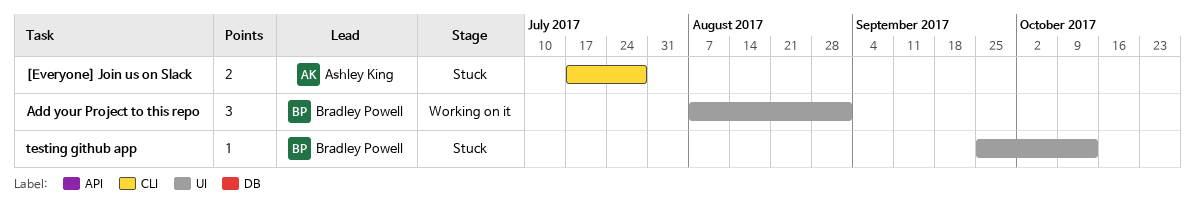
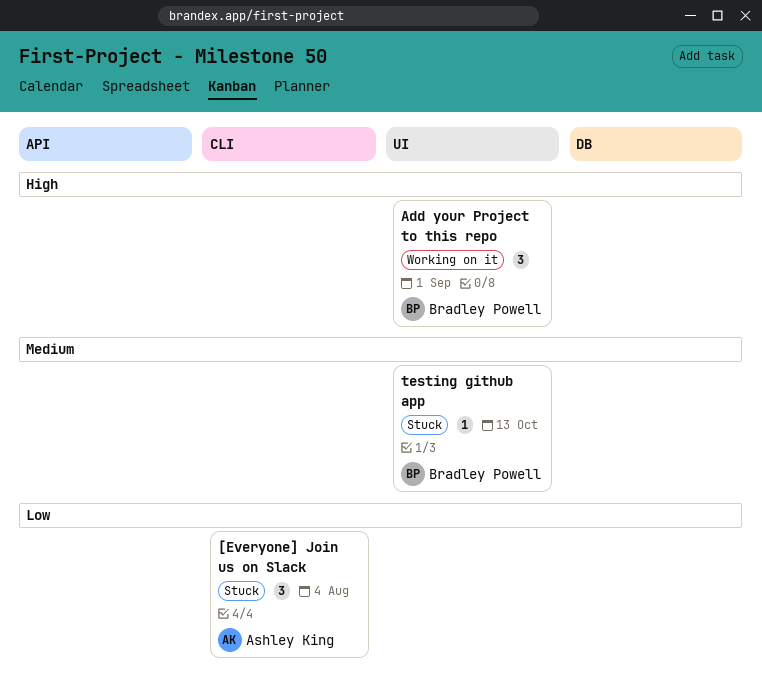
[Everyone] Join us on Slack, estimate: 2 -> 3
[Everyone] Join us on Slack, due: Jul 28 -> Aug 4

